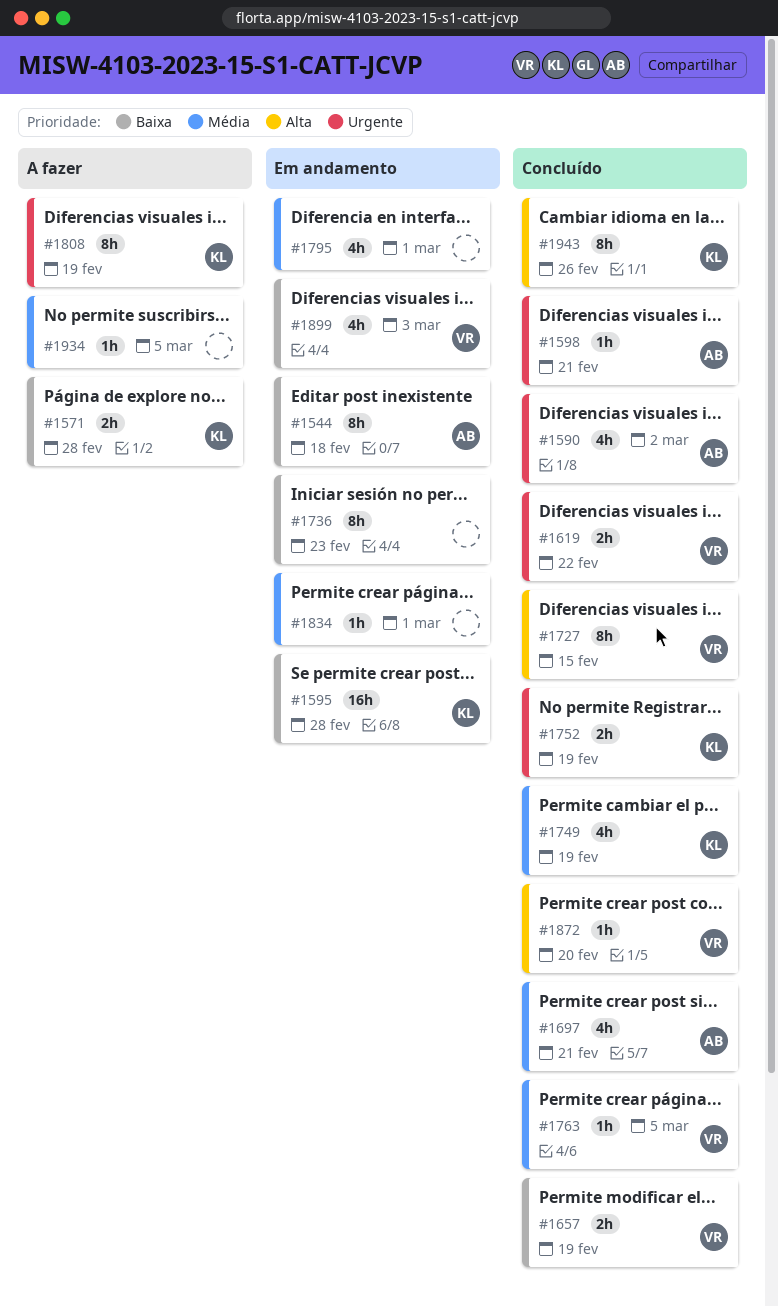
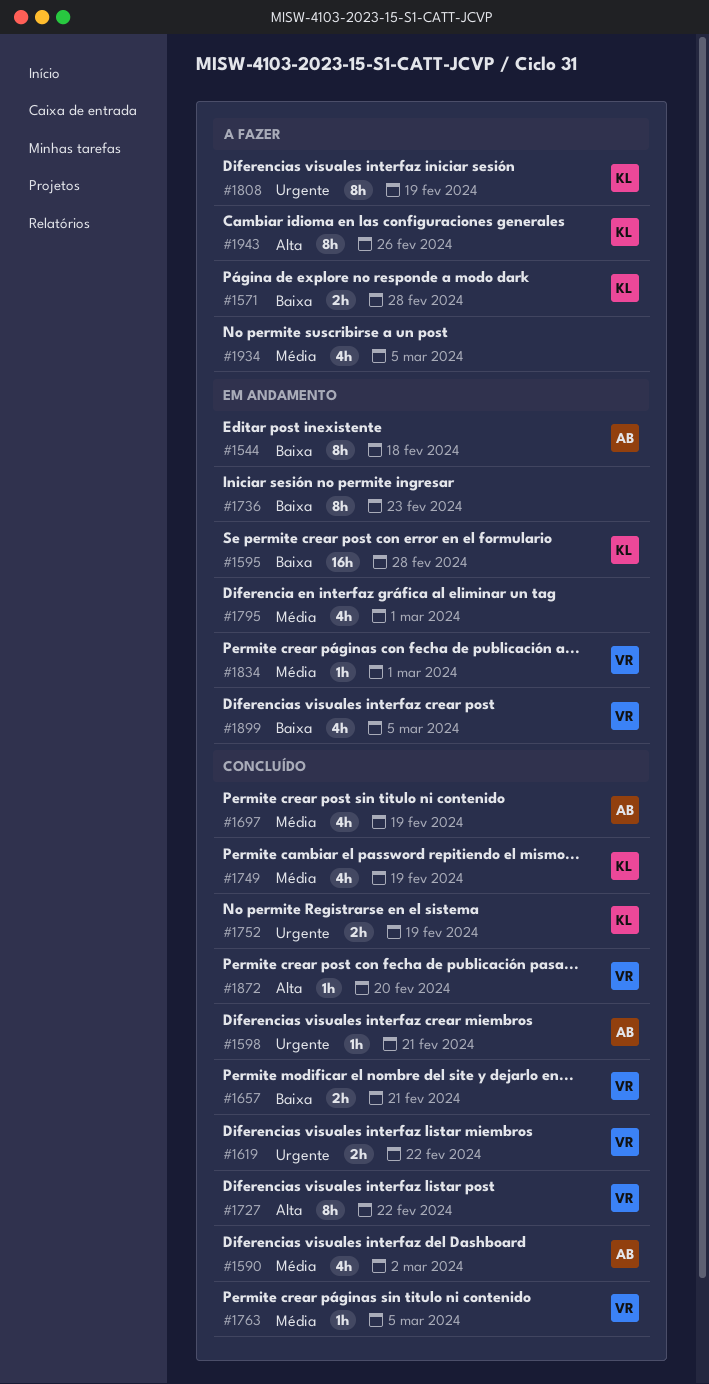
#1590, priority: Urgente -> Média
#1657, due: Feb 19 -> Feb 21
#1697, due: Feb 21 -> Feb 19
#1727, due: Feb 15 -> Feb 22
#1834, owner: none -> VR
#1899, due: Mar 3 -> Mar 5
#1934, estimate: 1h -> 4h
#1943, status: Concluído -> A fazer

